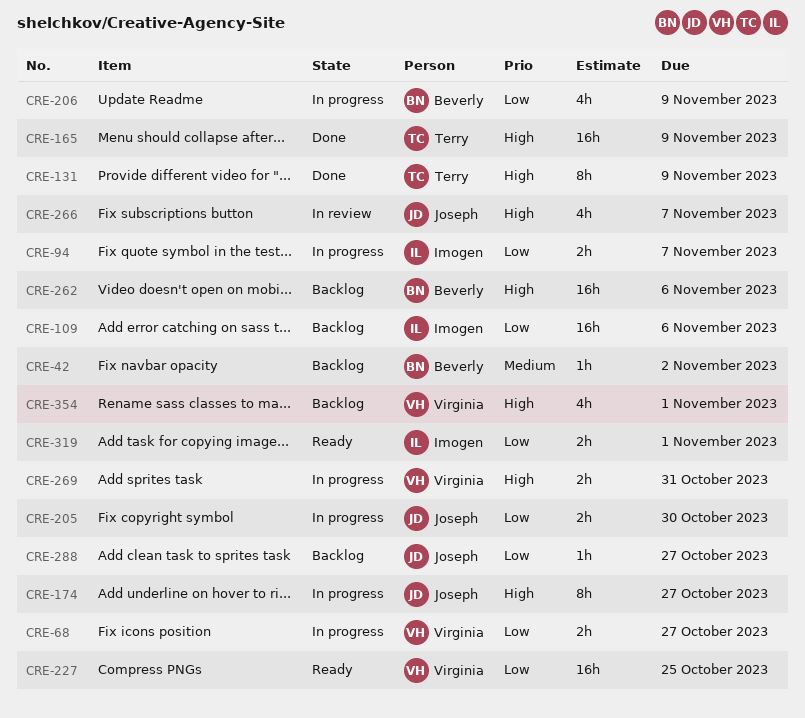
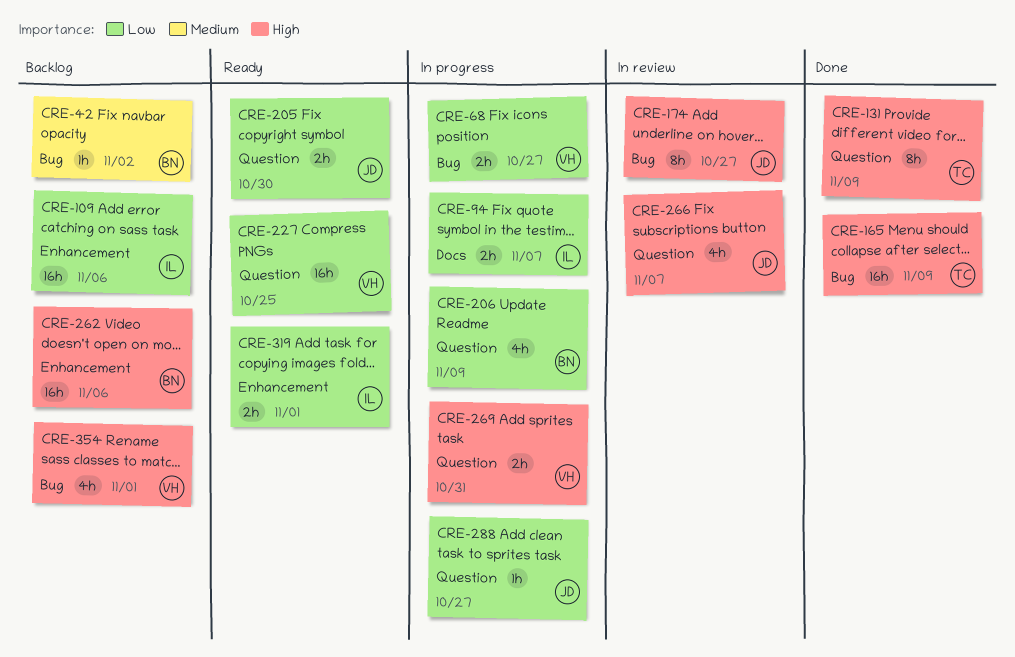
CRE-174, status: In progress -> In review
CRE-205, status: In progress -> Ready
CRE-288, status: Backlog -> In progress

